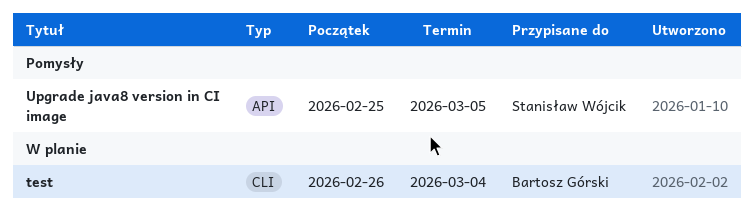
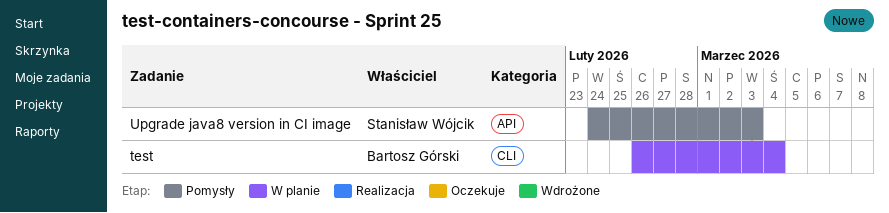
Upgrade java8 version in CI image, start: Feb 25 -> Feb 24
Upgrade java8 version in CI image, due: Mar 5 -> Mar 3

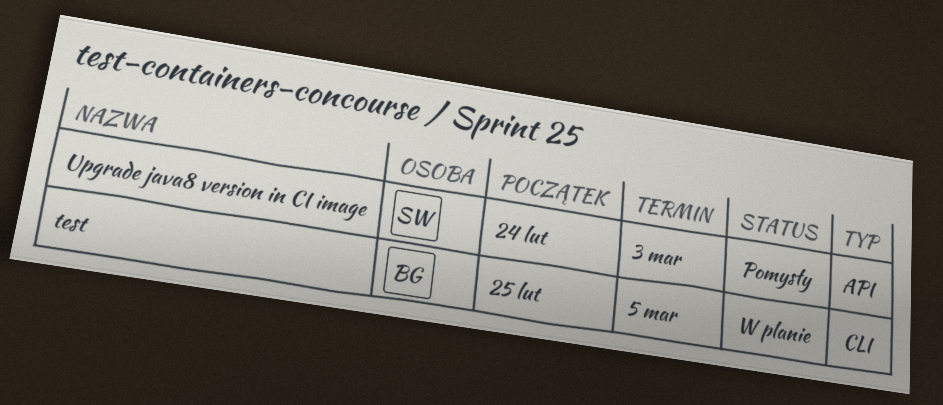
test, start: Feb 26 -> Feb 25
test, due: Mar 4 -> Mar 5

